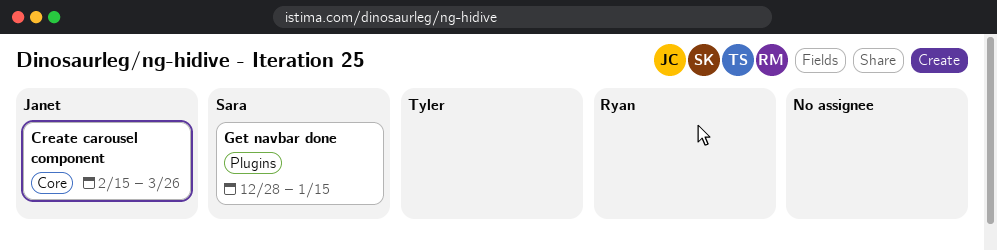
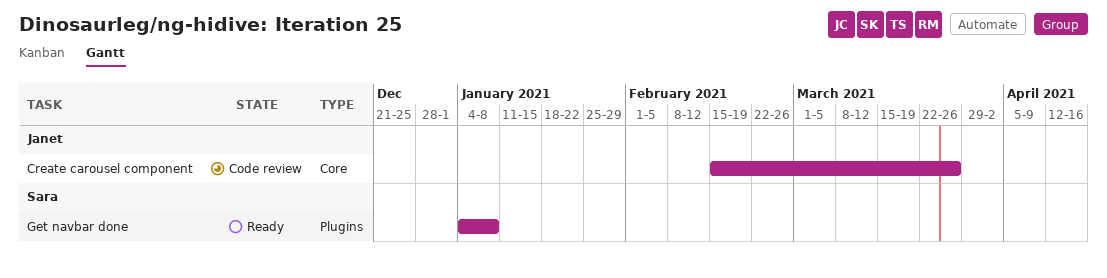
Get navbar done, start: Dec 28 -> Jan 4
Get navbar done, due: Jan 15 -> Jan 8

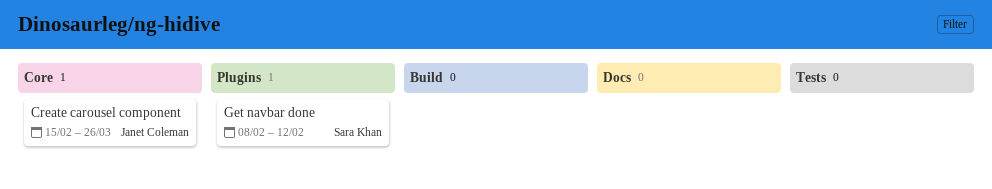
Get navbar done, start: Jan 4 -> Feb 8
Get navbar done, due: Jan 8 -> Feb 12

